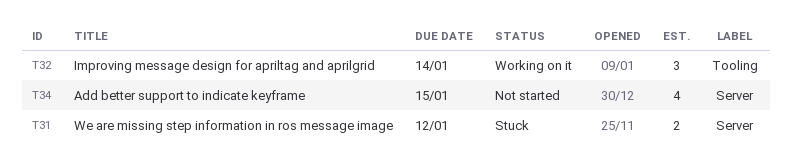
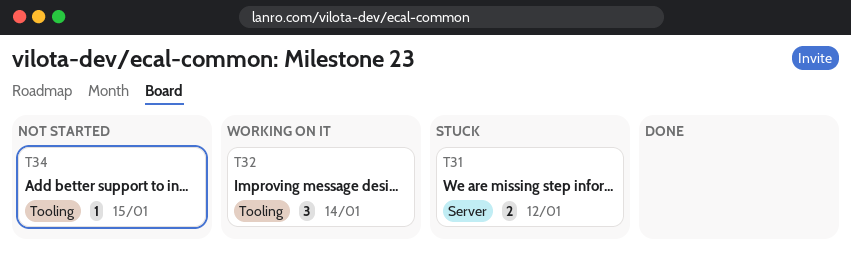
T34, label: Server -> Tooling
T34, estimate: 4 -> 1

